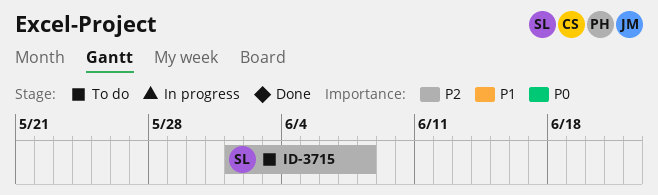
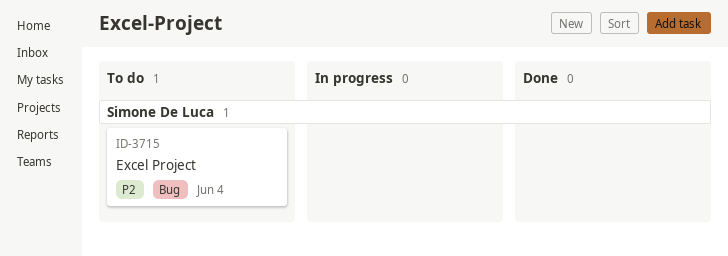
ID-3715, due: Jun 8 -> Jun 4

